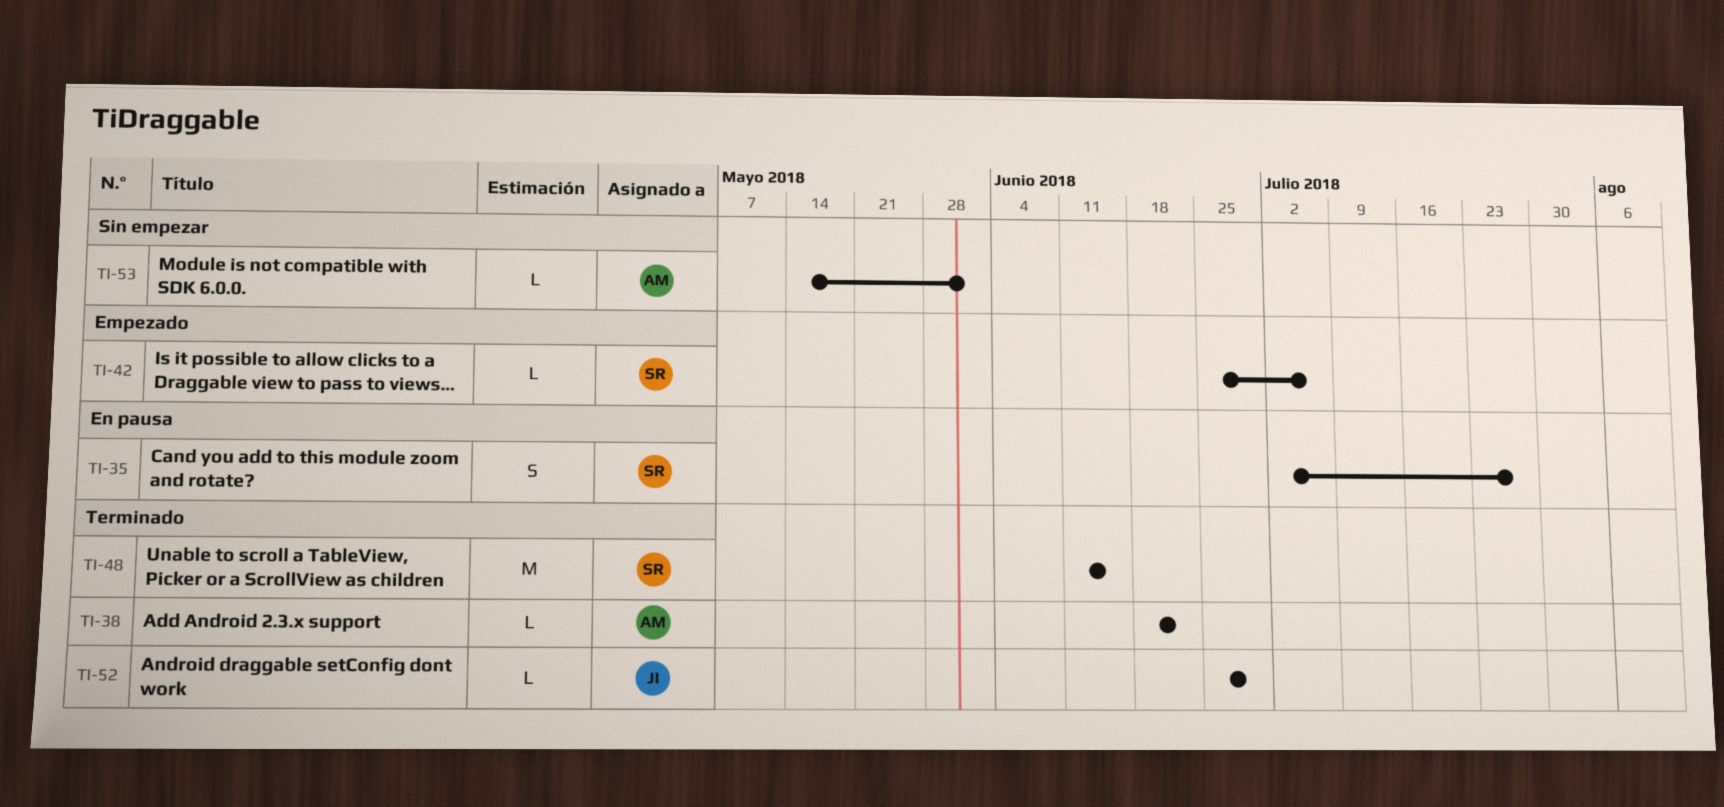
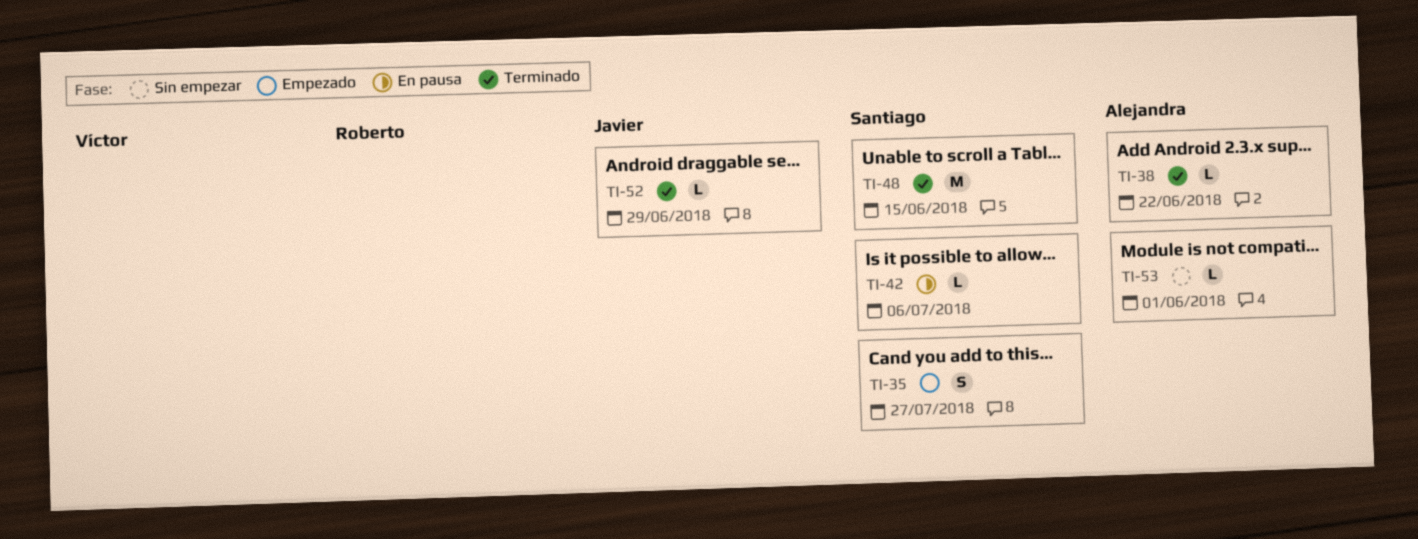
TI-35, status: En pausa -> Empezado
TI-42, status: Empezado -> En pausa

